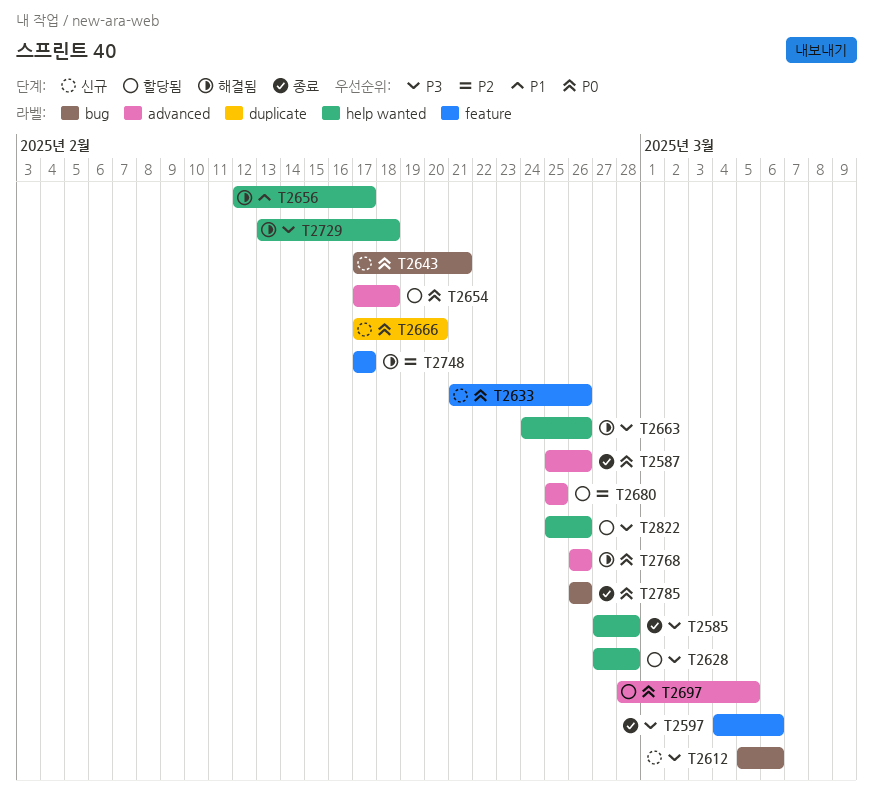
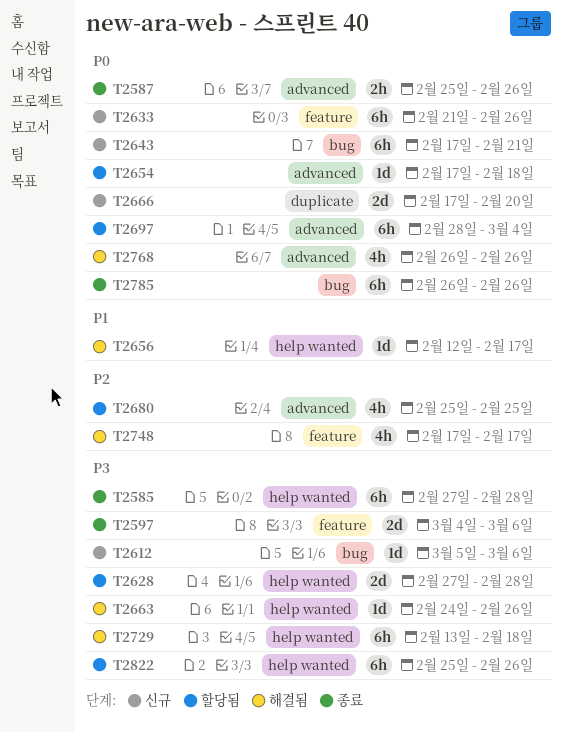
T2697, due: Mar 5 -> Mar 4

